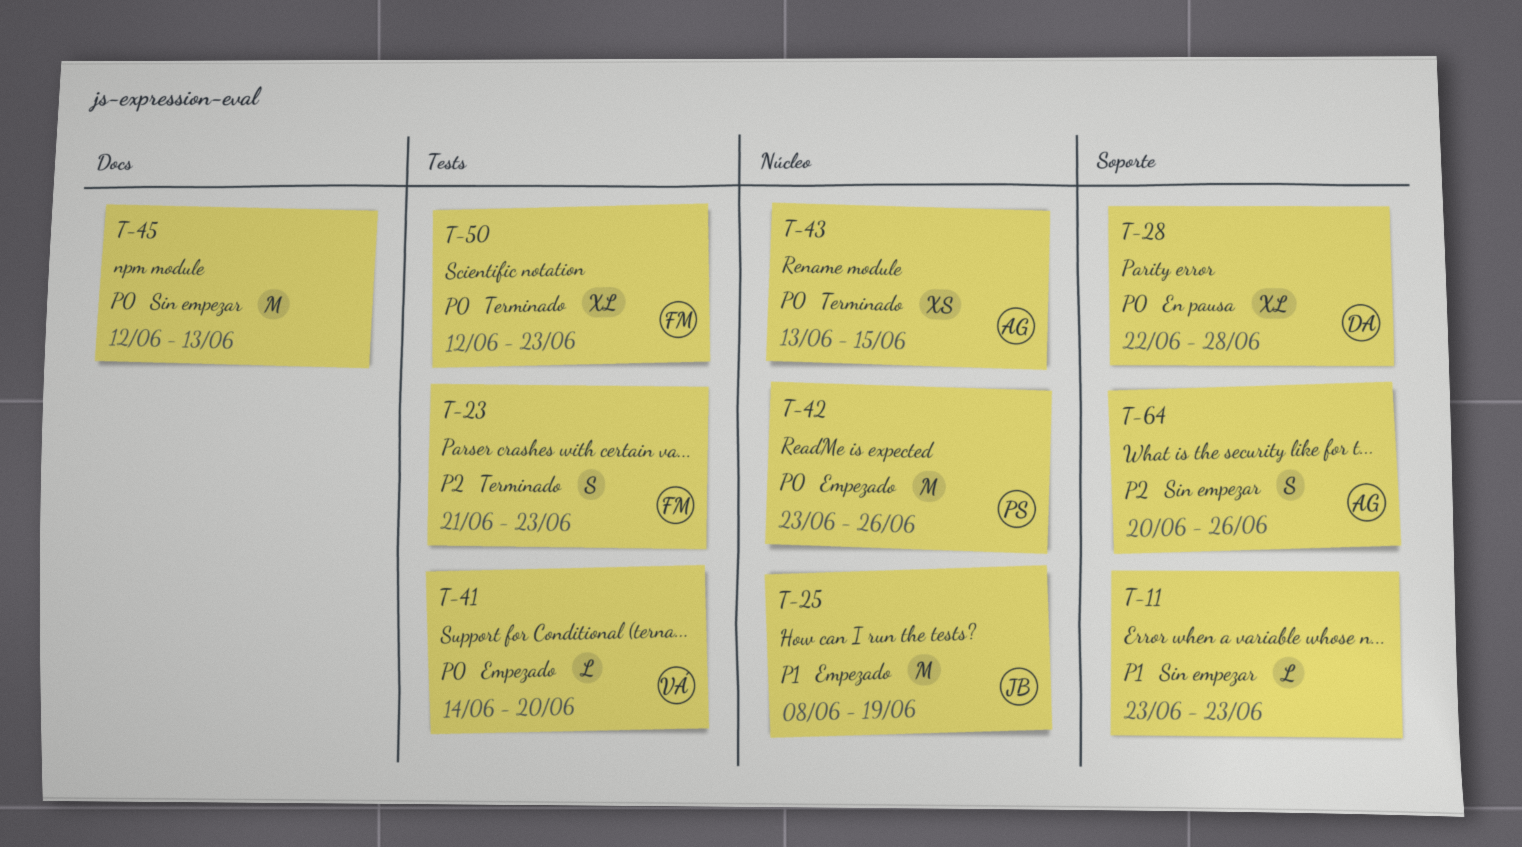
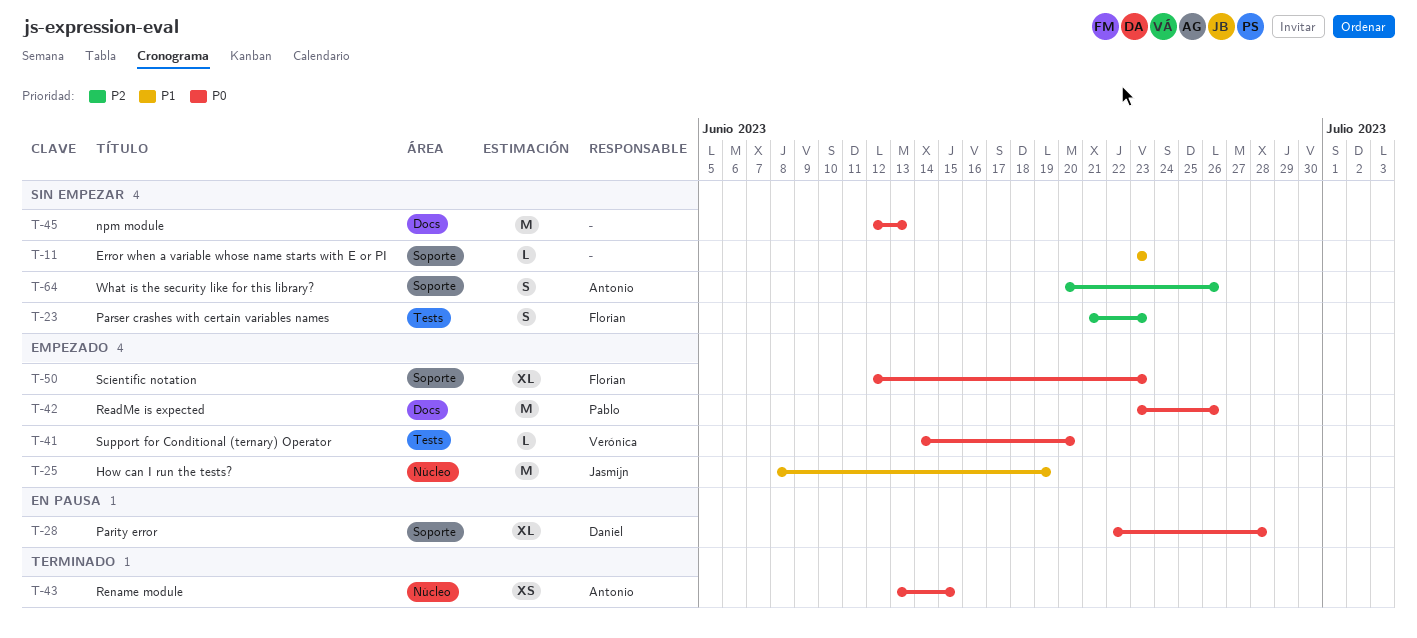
T-23, status: Terminado -> Sin empezar
T-42, label: Núcleo -> Docs
T-50, status: Terminado -> Empezado
T-50, label: Tests -> Soporte

